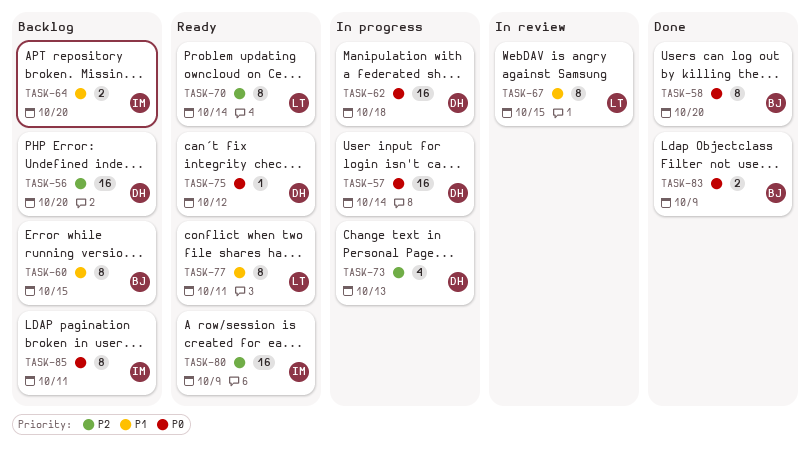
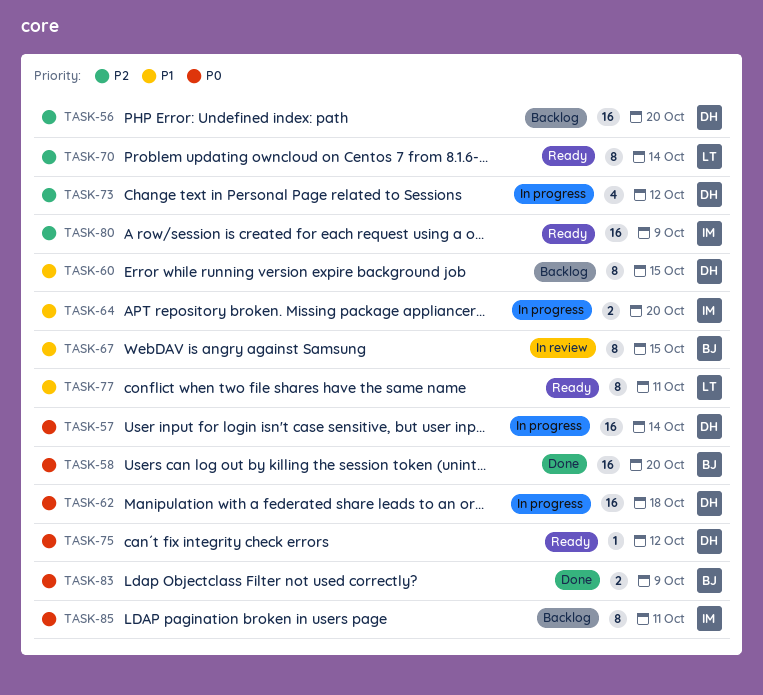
TASK-58, estimate: 8 -> 16
TASK-60, owner: BJ -> DH
TASK-64, status: Backlog -> In progress
TASK-67, owner: LT -> BJ
TASK-73, due: Oct 13 -> Oct 12

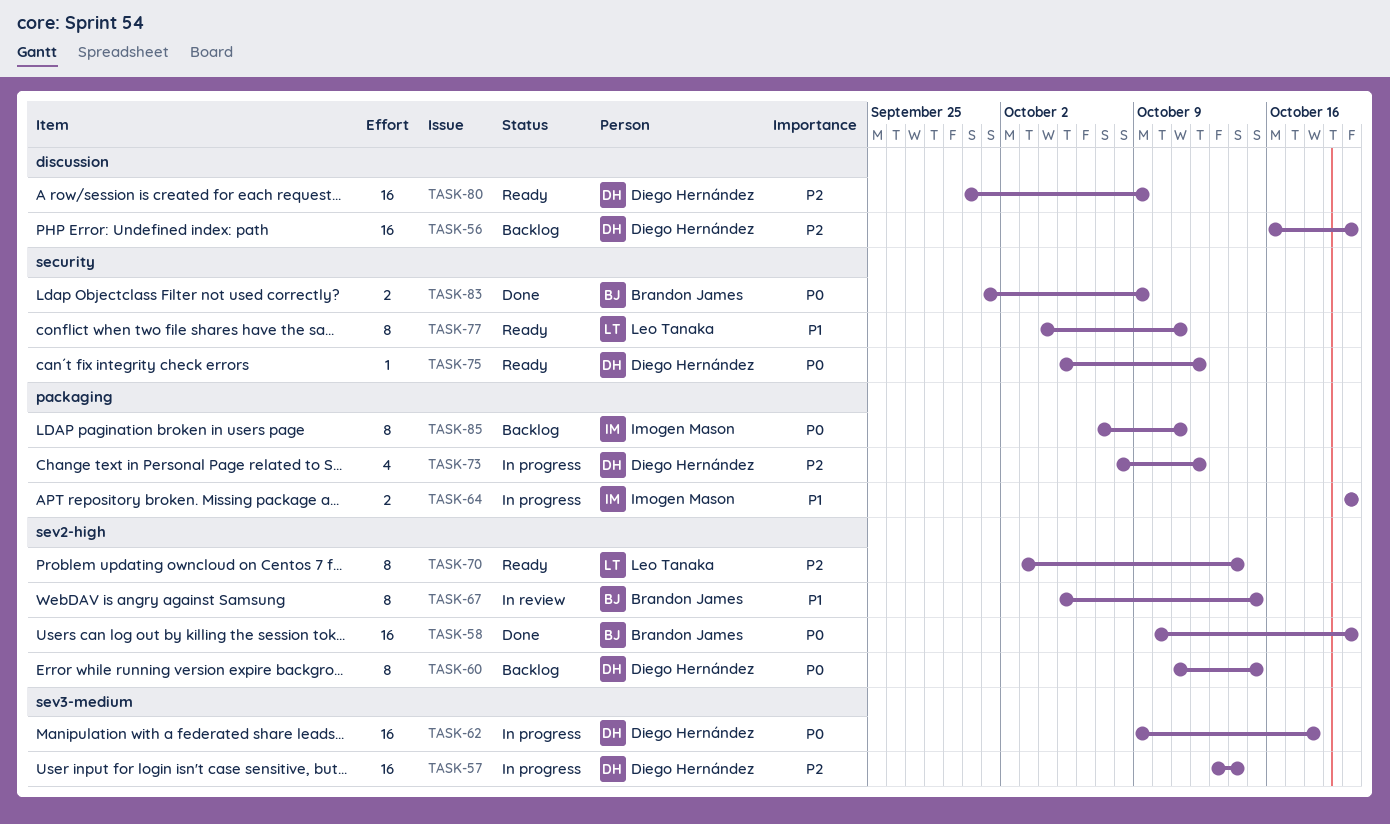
TASK-57, priority: P0 -> P2
TASK-60, priority: P1 -> P0
TASK-80, owner: Imogen Mason -> Diego Hernández

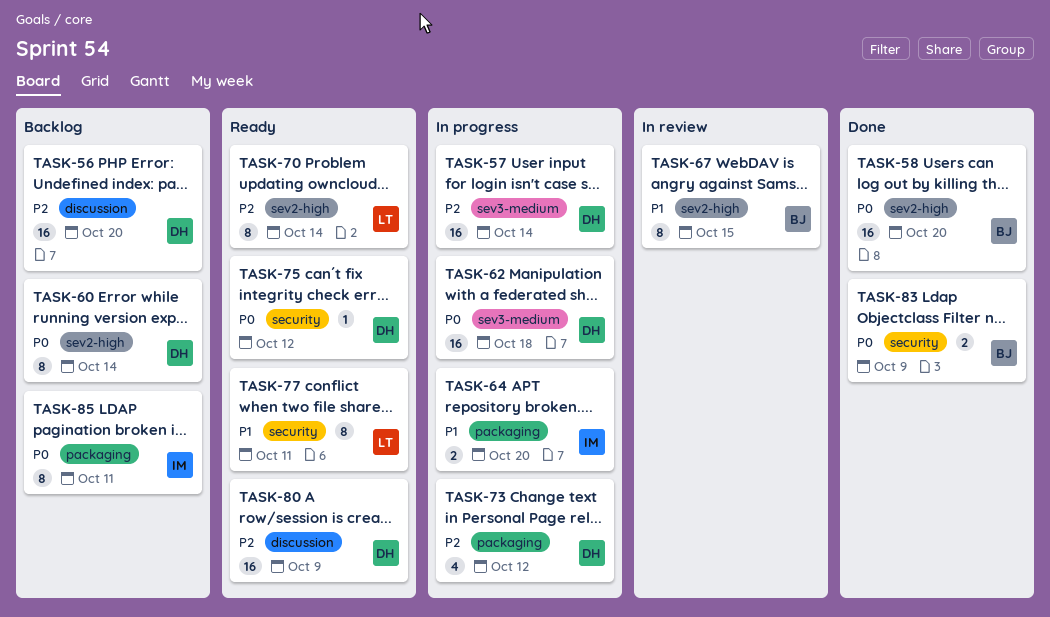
TASK-60, due: Oct 15 -> Oct 14

